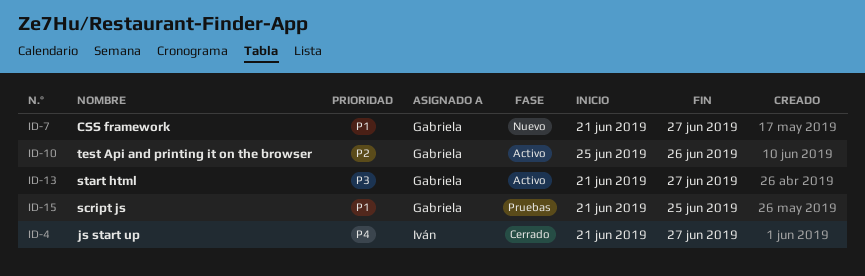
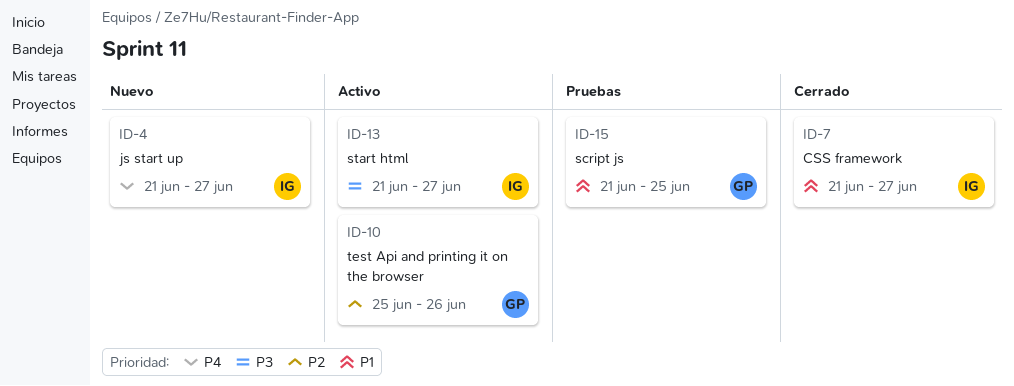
ID-4, status: Cerrado -> Nuevo
ID-7, status: Nuevo -> Cerrado
ID-7, owner: Gabriela -> Iván
ID-13, owner: Gabriela -> Iván

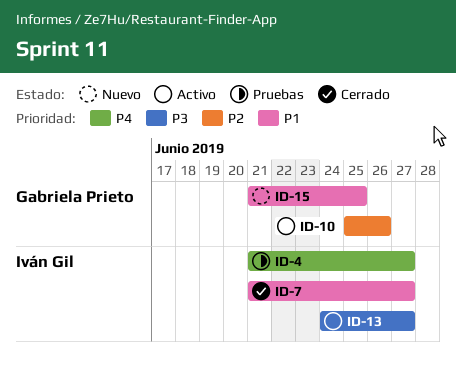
ID-4, status: Nuevo -> Pruebas
ID-13, start: Jun 21 -> Jun 24
ID-15, status: Pruebas -> Nuevo

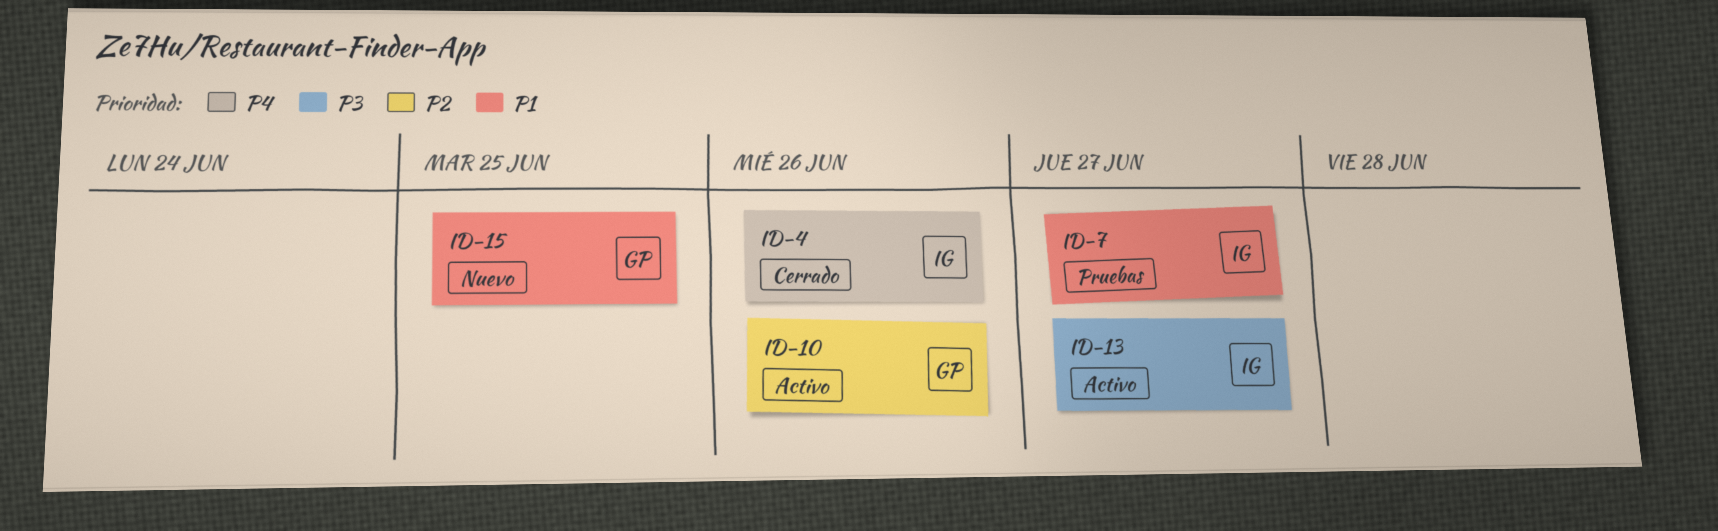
ID-4, status: Pruebas -> Cerrado
ID-4, due: Jun 27 -> Jun 26
ID-7, status: Cerrado -> Pruebas

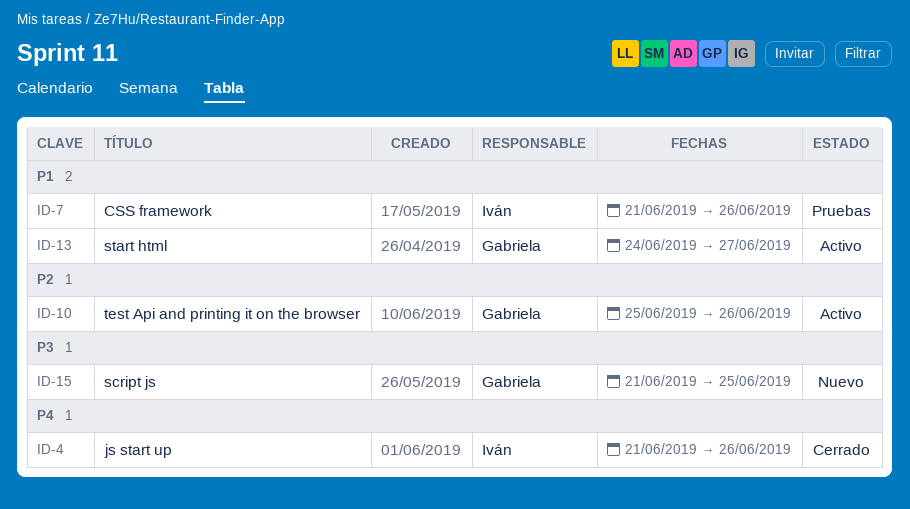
ID-7, due: Jun 27 -> Jun 26
ID-13, owner: Iván -> Gabriela
ID-13, priority: P3 -> P1
ID-15, priority: P1 -> P3

